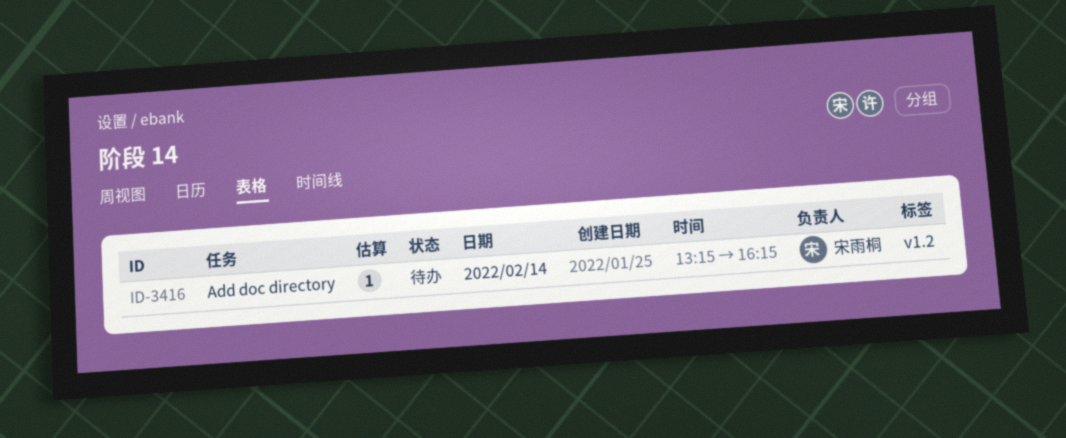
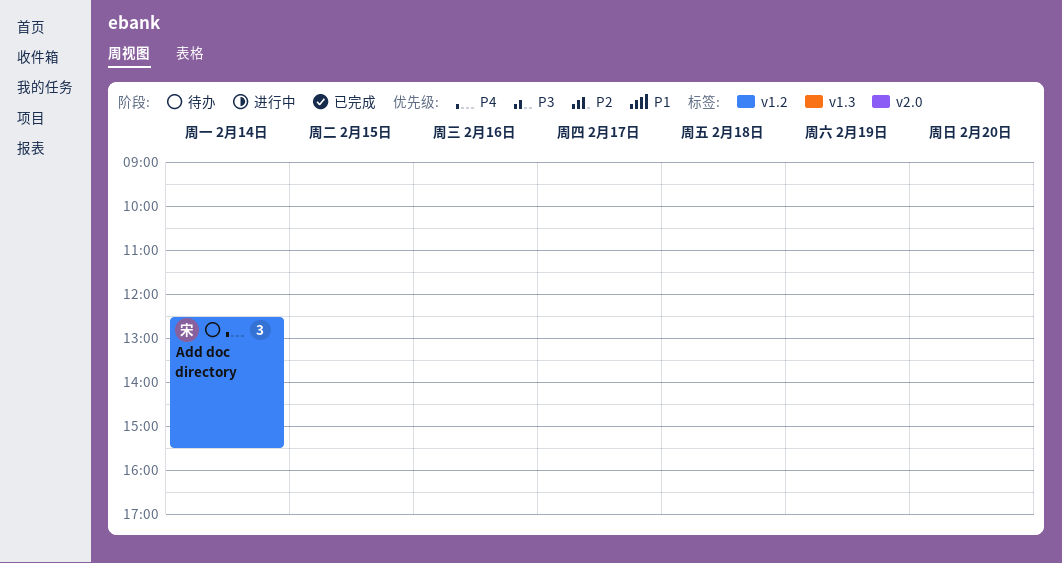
Add doc directory, estimate: 1 -> 3
Add doc directory, begins: 13:15 -> 12:30
Add doc directory, ends: 16:15 -> 15:30

